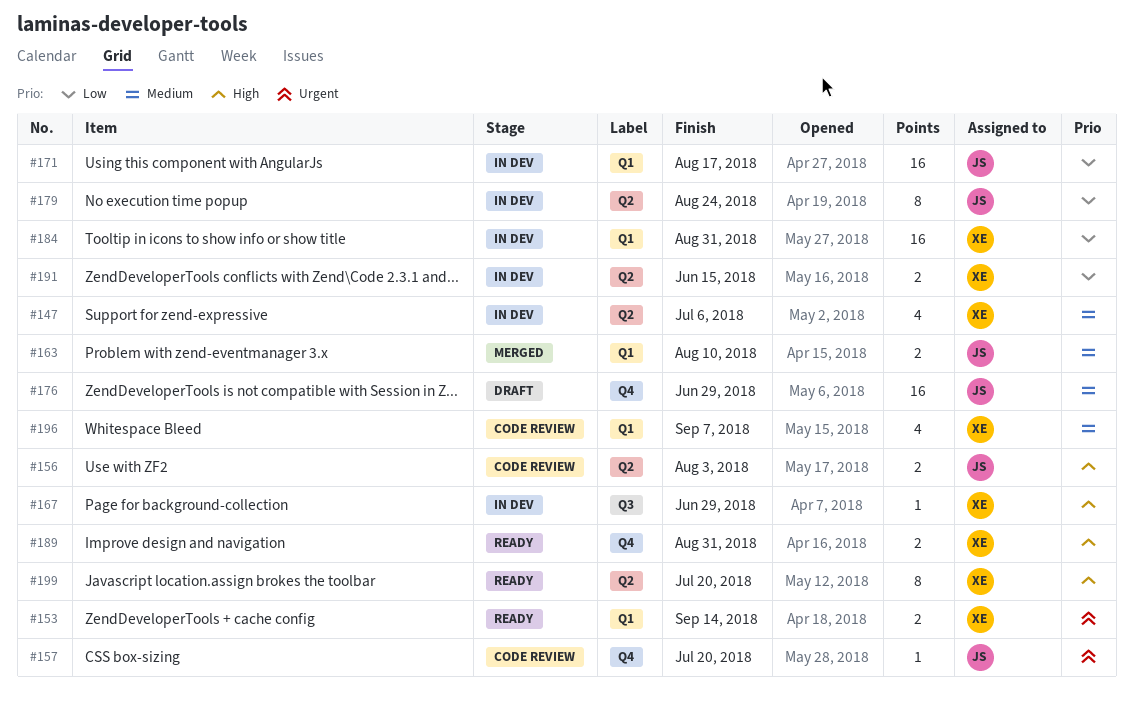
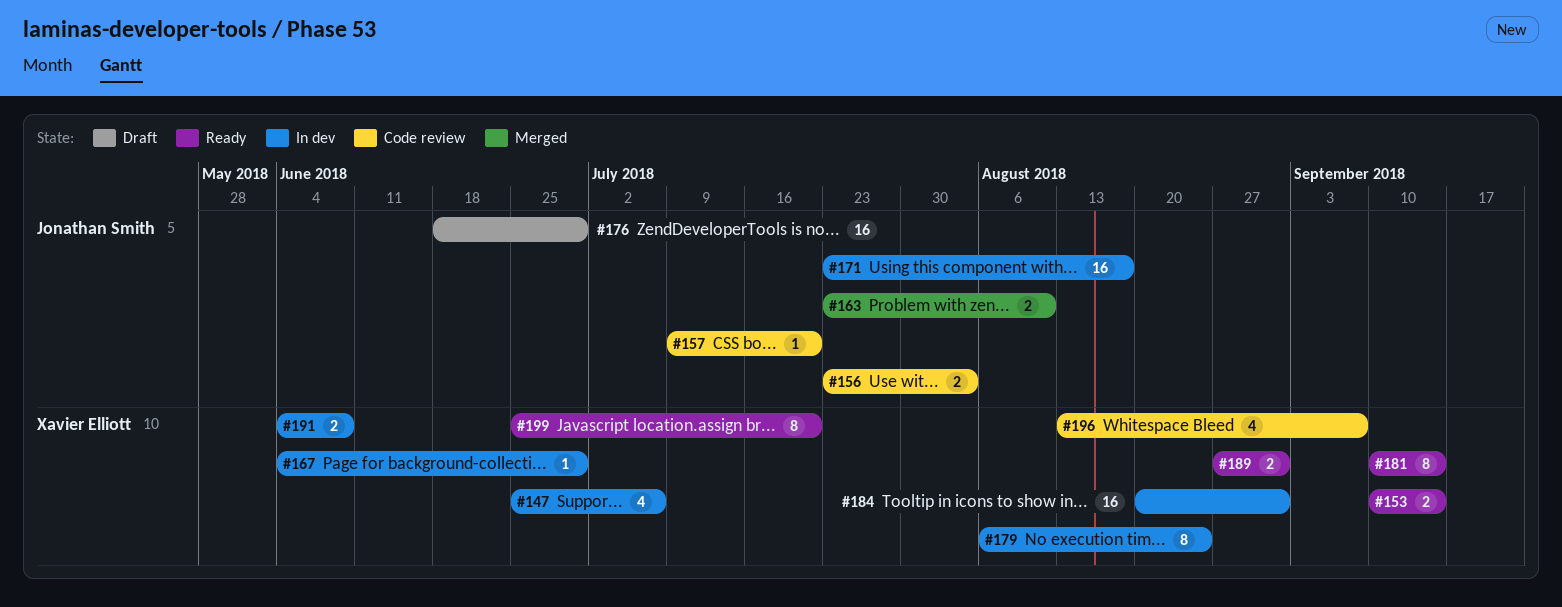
#179, owner: Jonathan Smith -> Xavier Elliott
#181: none -> present
#191, due: Jun 15 -> Jun 8

